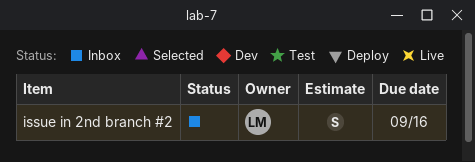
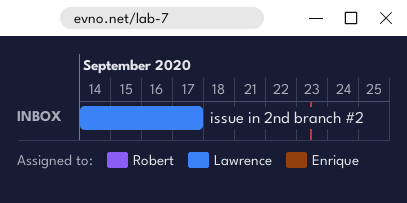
issue in 2nd branch #2, due: Sep 16 -> Sep 17

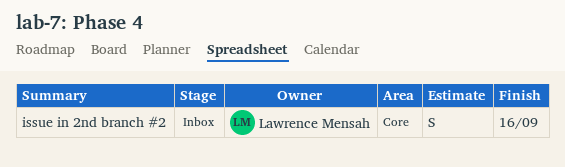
issue in 2nd branch #2, due: Sep 17 -> Sep 16

